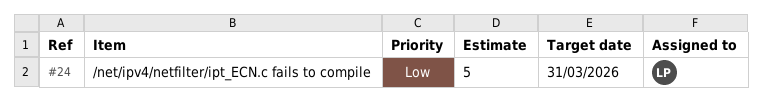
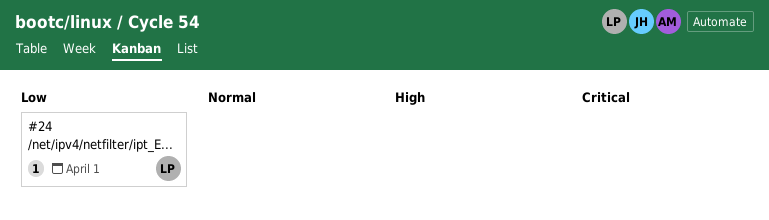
#24, estimate: 5 -> 1
#24, due: Mar 31 -> Apr 1

